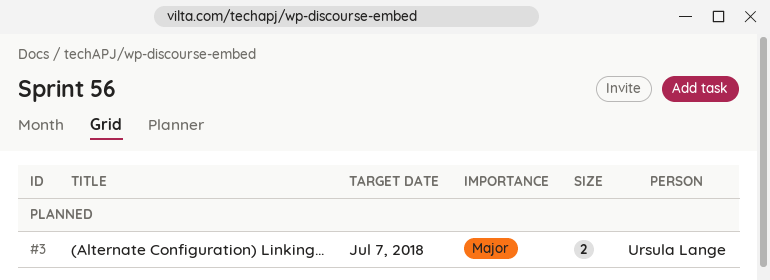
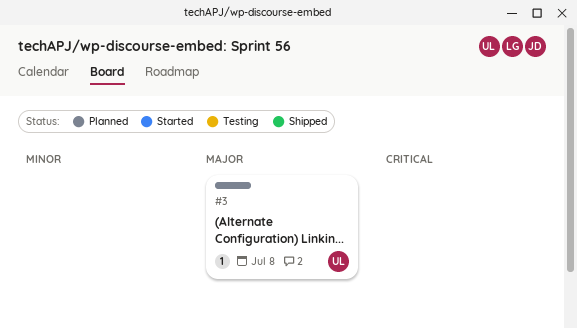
#3, estimate: 2 -> 1
#3, due: Jul 7 -> Jul 8

